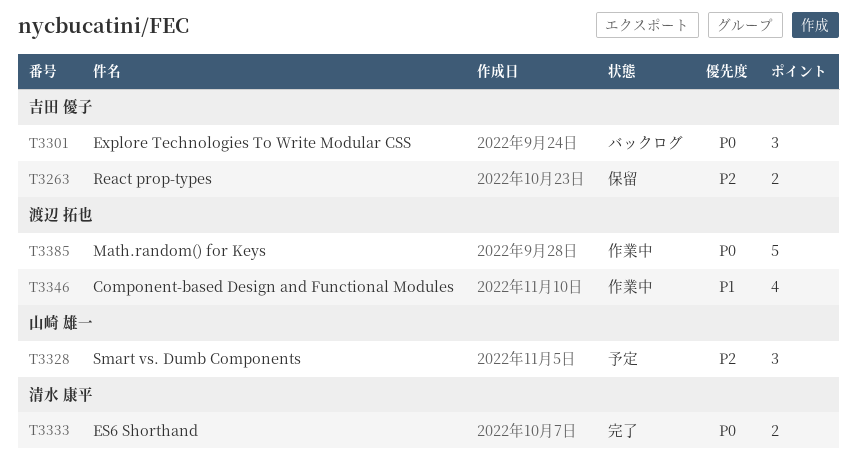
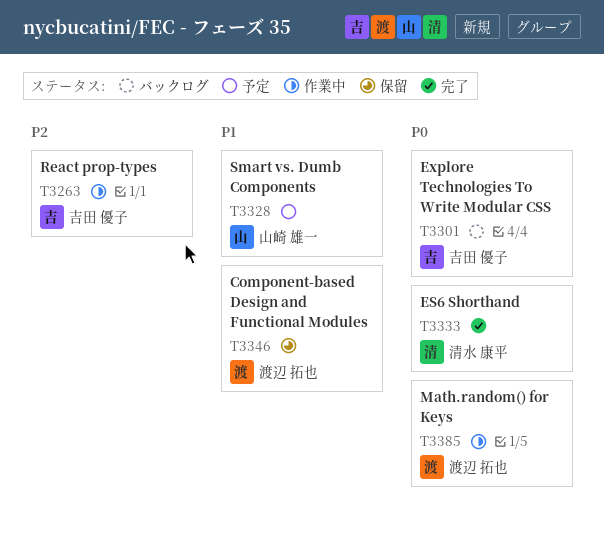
T3263, status: 保留 -> 作業中
T3328, priority: P2 -> P1
T3346, status: 作業中 -> 保留

